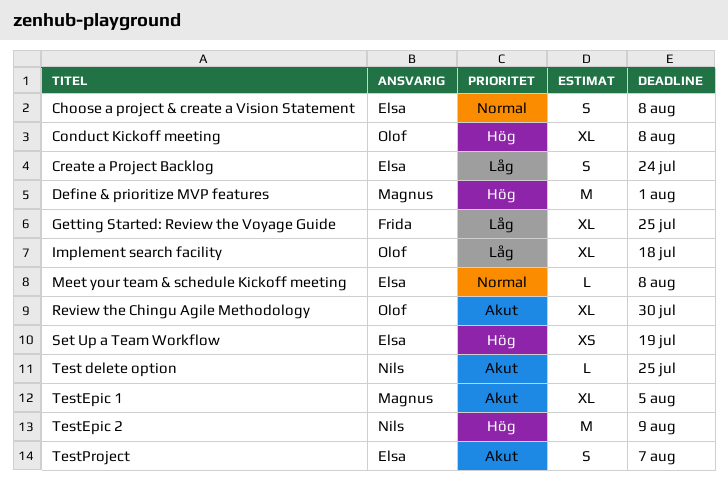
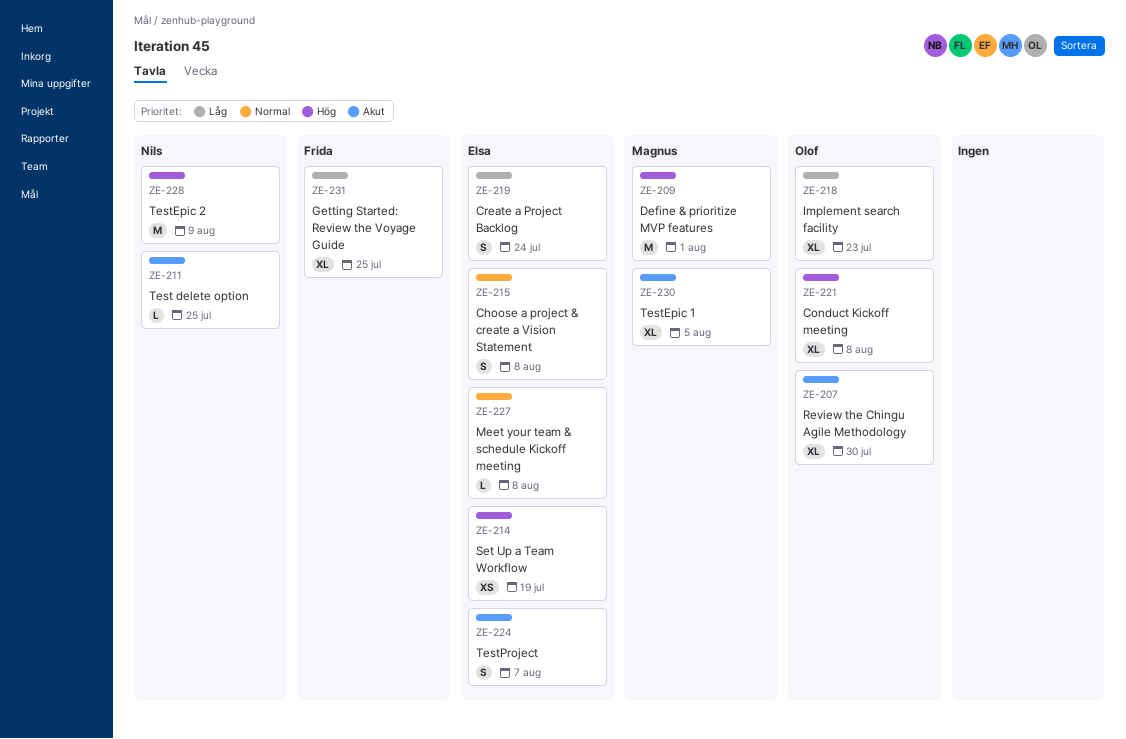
Implement search facility, due: Jul 18 -> Jul 23

